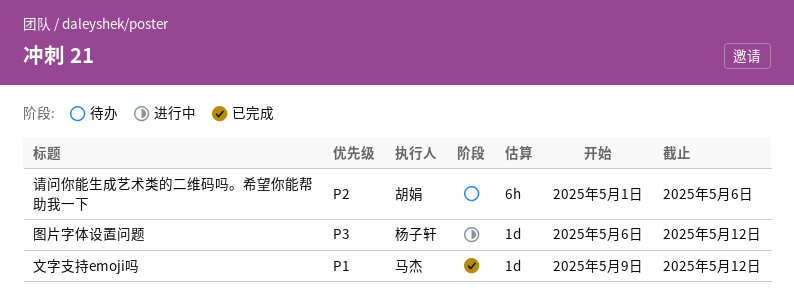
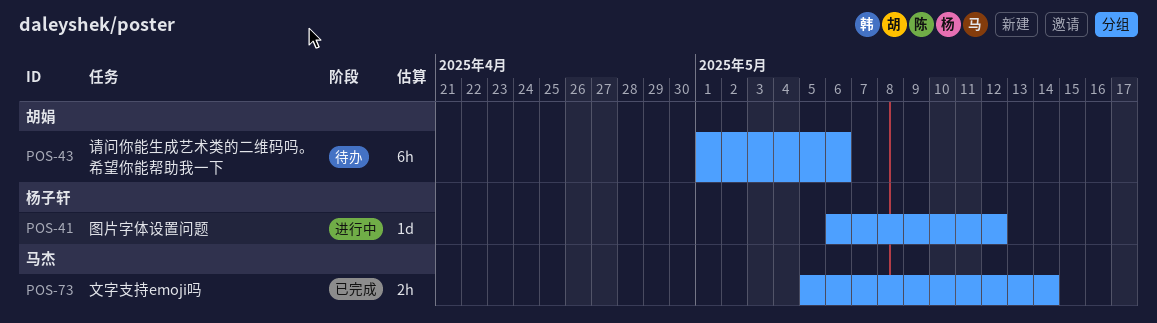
文字支持emoji吗, estimate: 1d -> 2h
文字支持emoji吗, start: May 9 -> May 5
文字支持emoji吗, due: May 12 -> May 14

